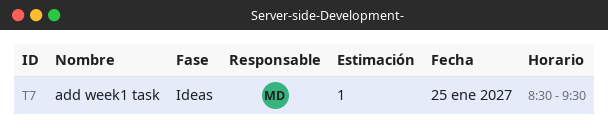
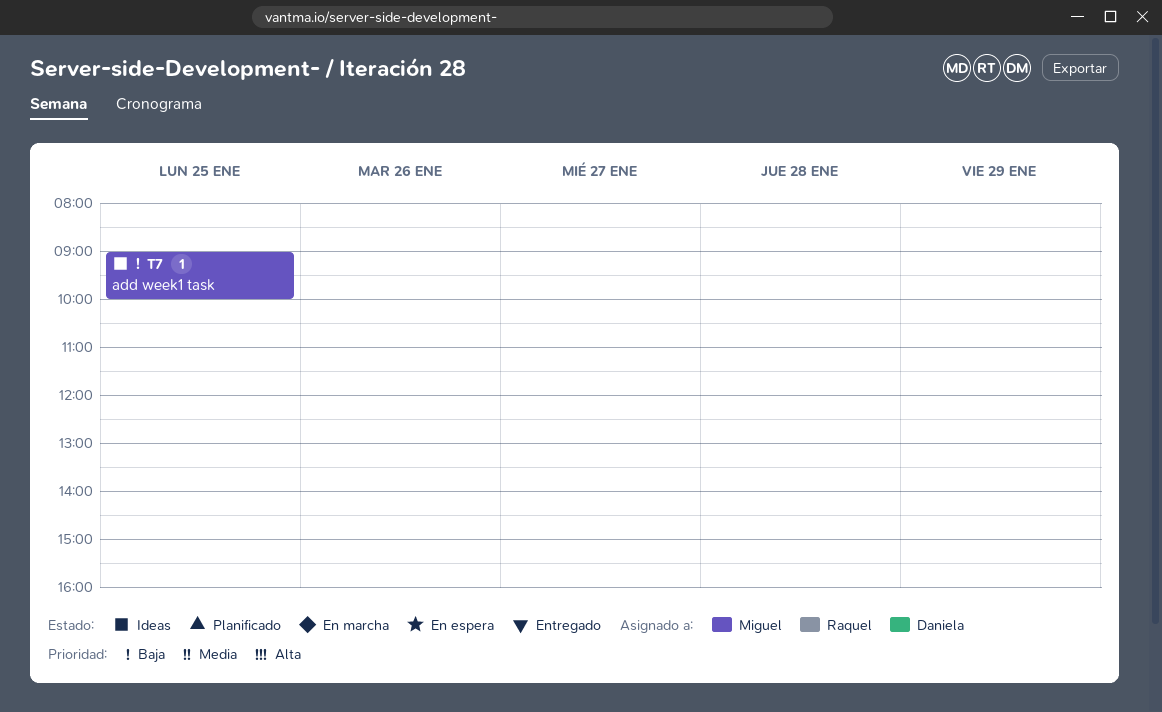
T7, begins: 08:30 -> 09:00
T7, ends: 09:30 -> 10:00

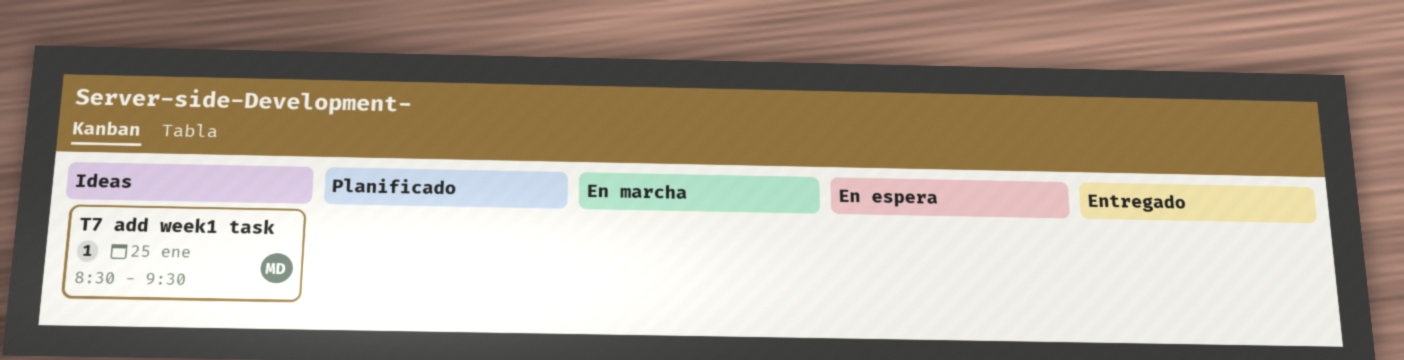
T7, begins: 09:00 -> 08:30
T7, ends: 10:00 -> 09:30

